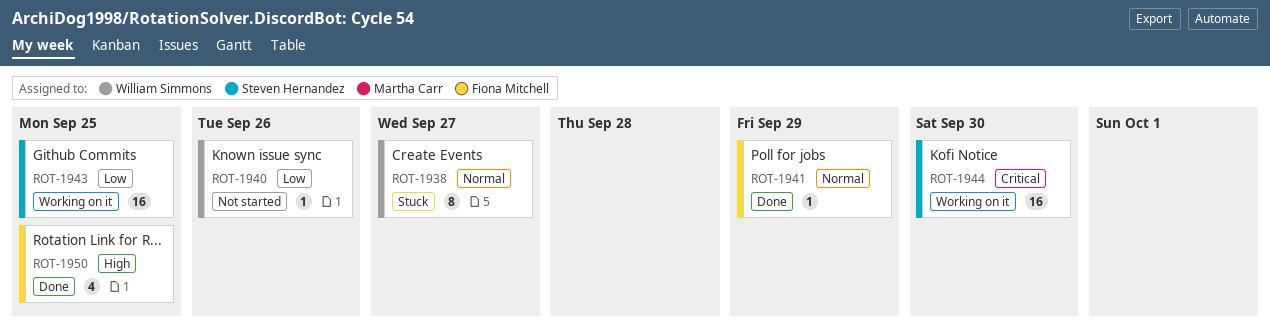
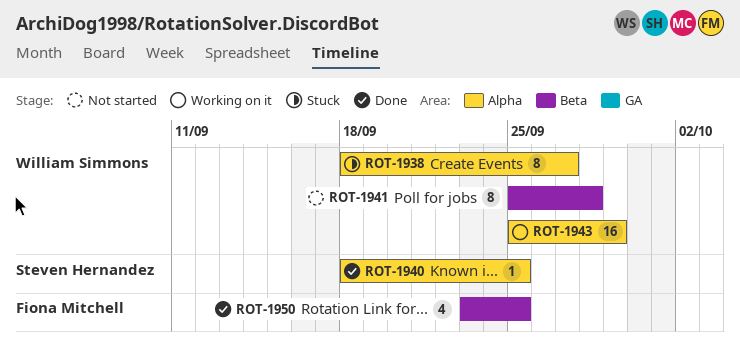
ROT-1940, status: Not started -> Done
ROT-1940, owner: William Simmons -> Steven Hernandez
ROT-1940, due: Sep 26 -> Sep 25
ROT-1941, status: Done -> Not started
ROT-1941, owner: Fiona Mitchell -> William Simmons
ROT-1941, estimate: 1 -> 8
ROT-1941, due: Sep 29 -> Sep 28
ROT-1943, owner: Steven Hernandez -> William Simmons
ROT-1943, due: Sep 25 -> Sep 29
ROT-1944: present -> none

